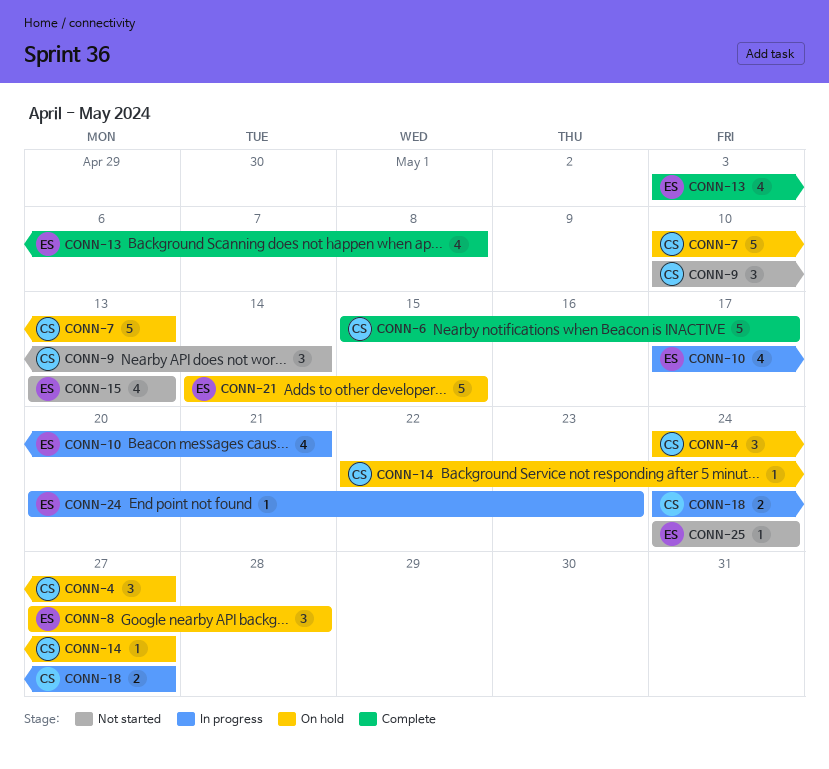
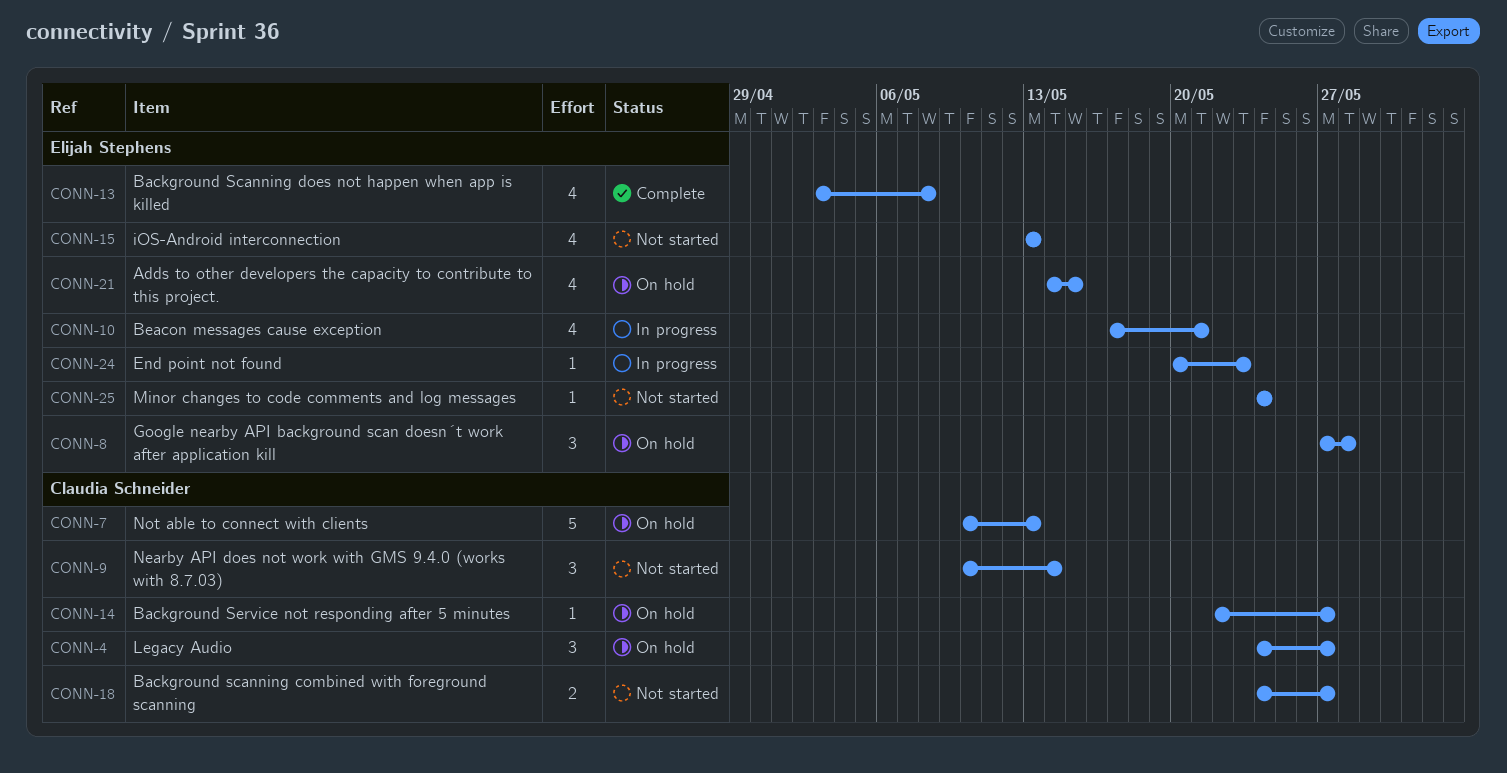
CONN-6: present -> none
CONN-18, status: In progress -> Not started
CONN-21, estimate: 5 -> 4

